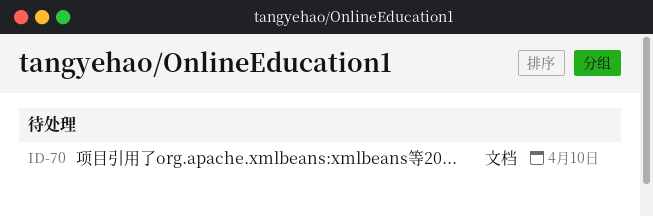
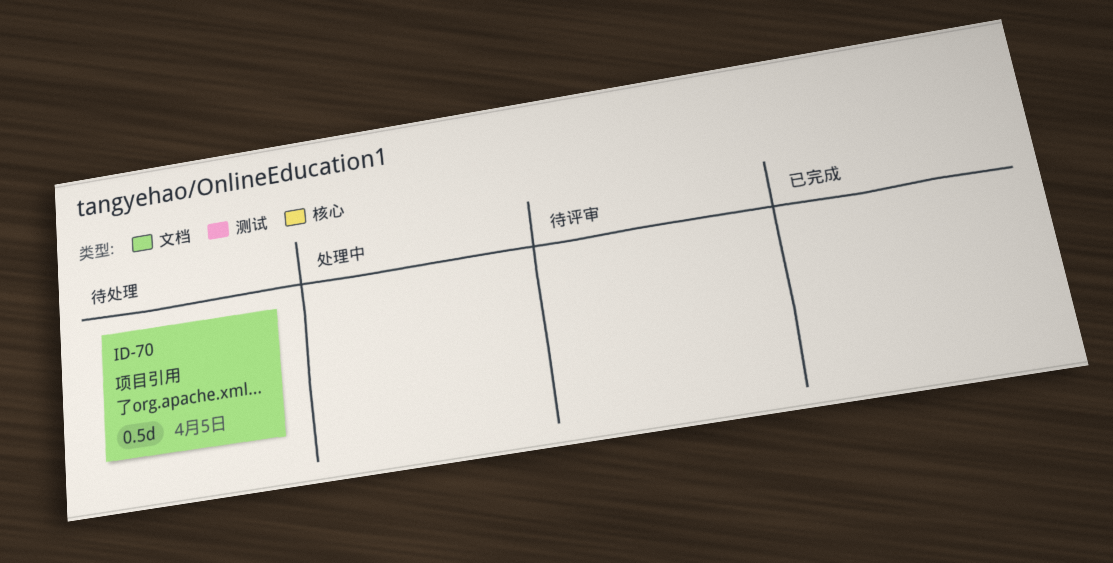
ID-70, due: Apr 10 -> Apr 5

